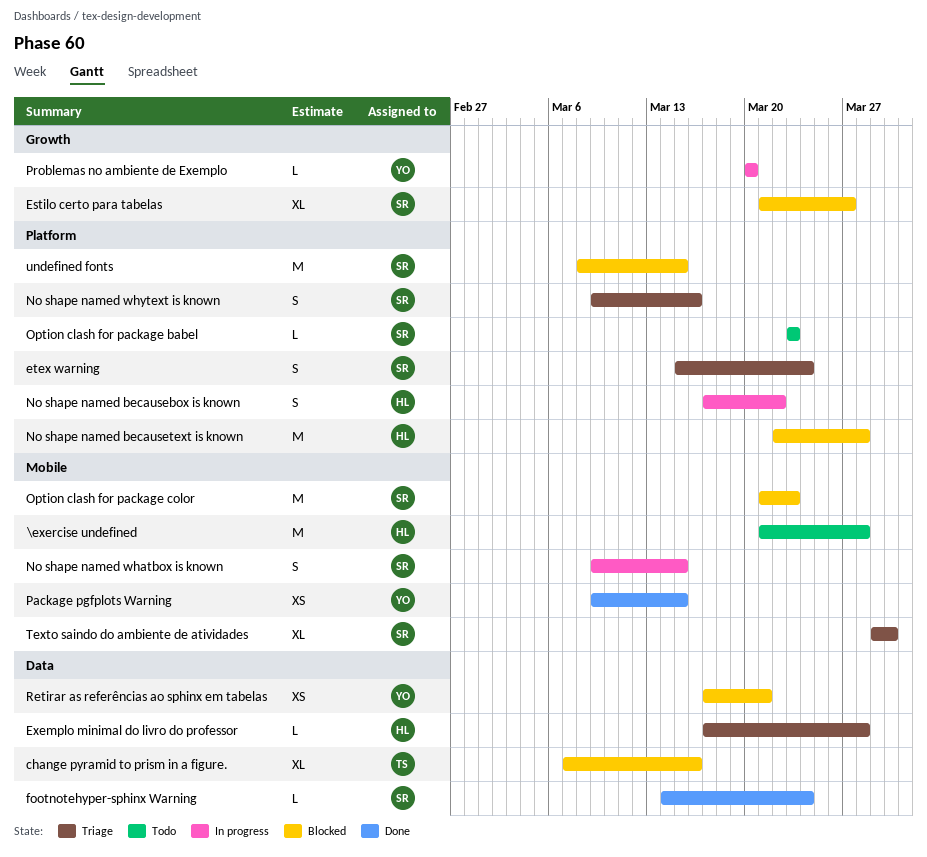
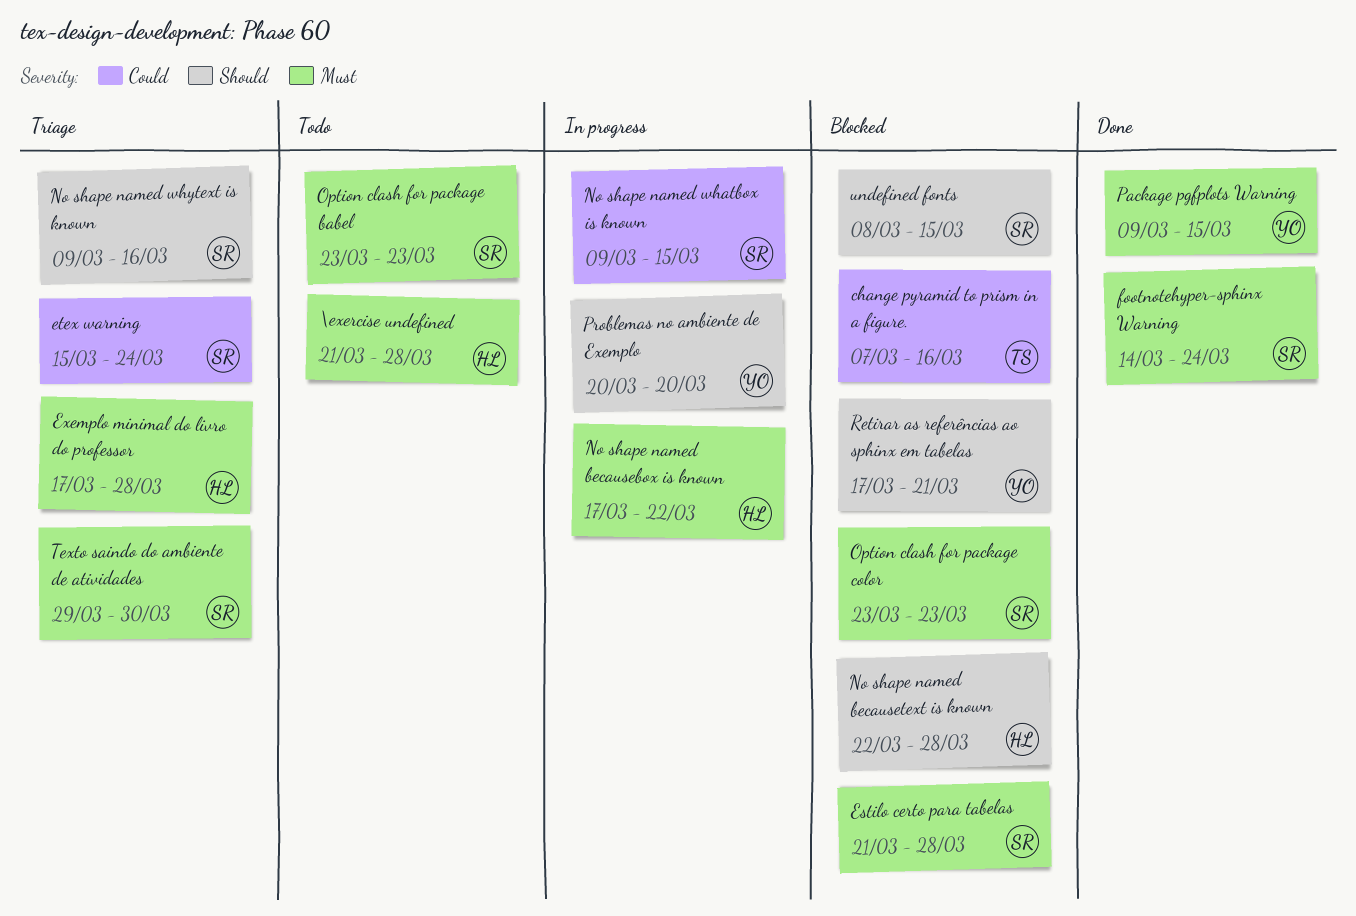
Estilo certo para tabelas, due: Mar 27 -> Mar 28
Option clash for package color, start: Mar 21 -> Mar 23

